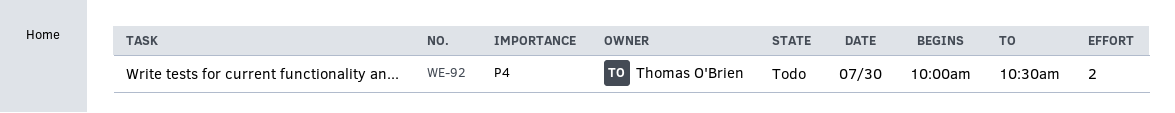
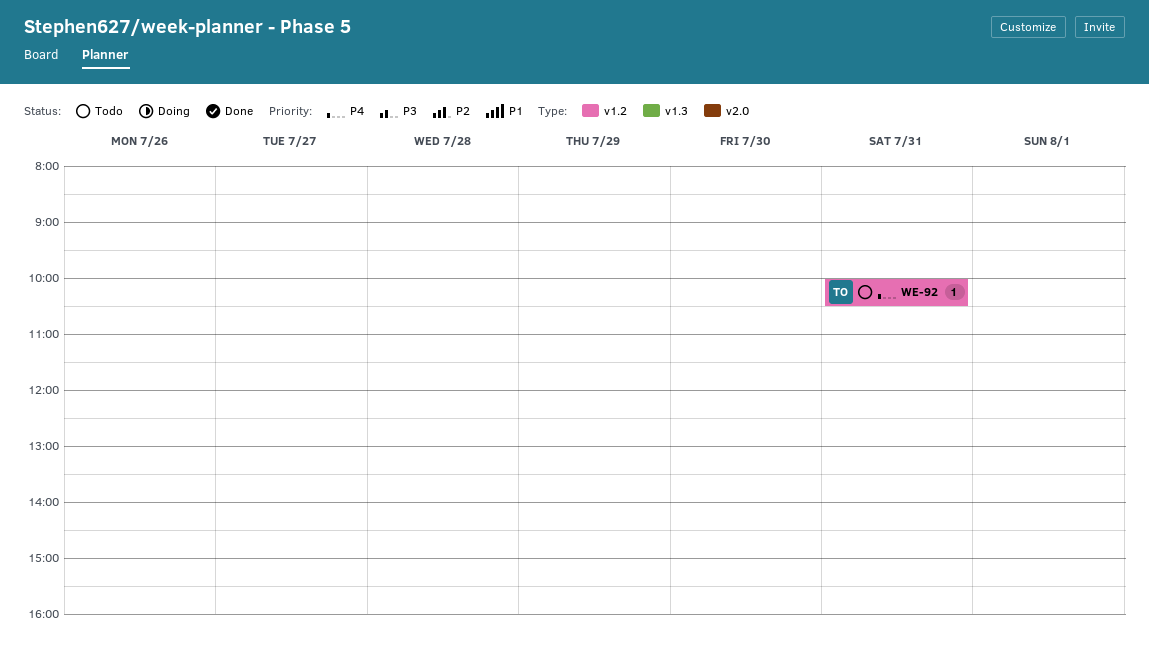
WE-92, estimate: 2 -> 1
WE-92, day: Jul 30 -> Jul 31

